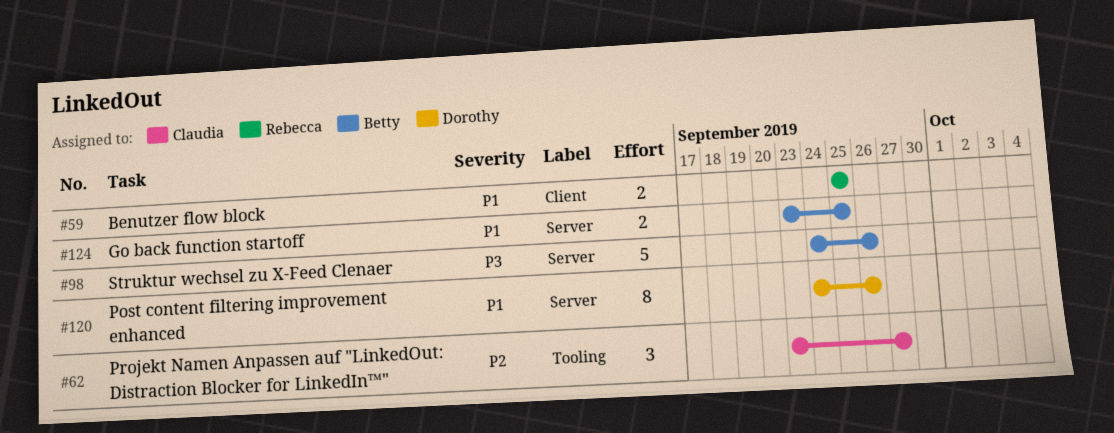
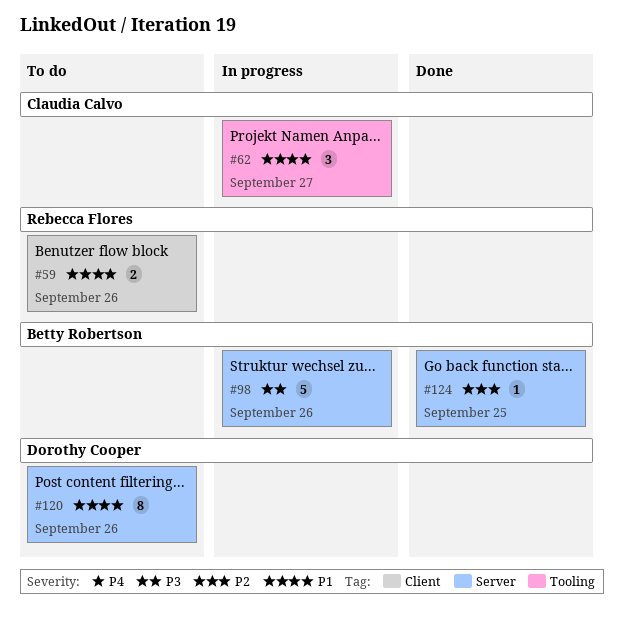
#59, due: Sep 25 -> Sep 26
#62, priority: P2 -> P1
#124, priority: P1 -> P2
#124, estimate: 2 -> 1

